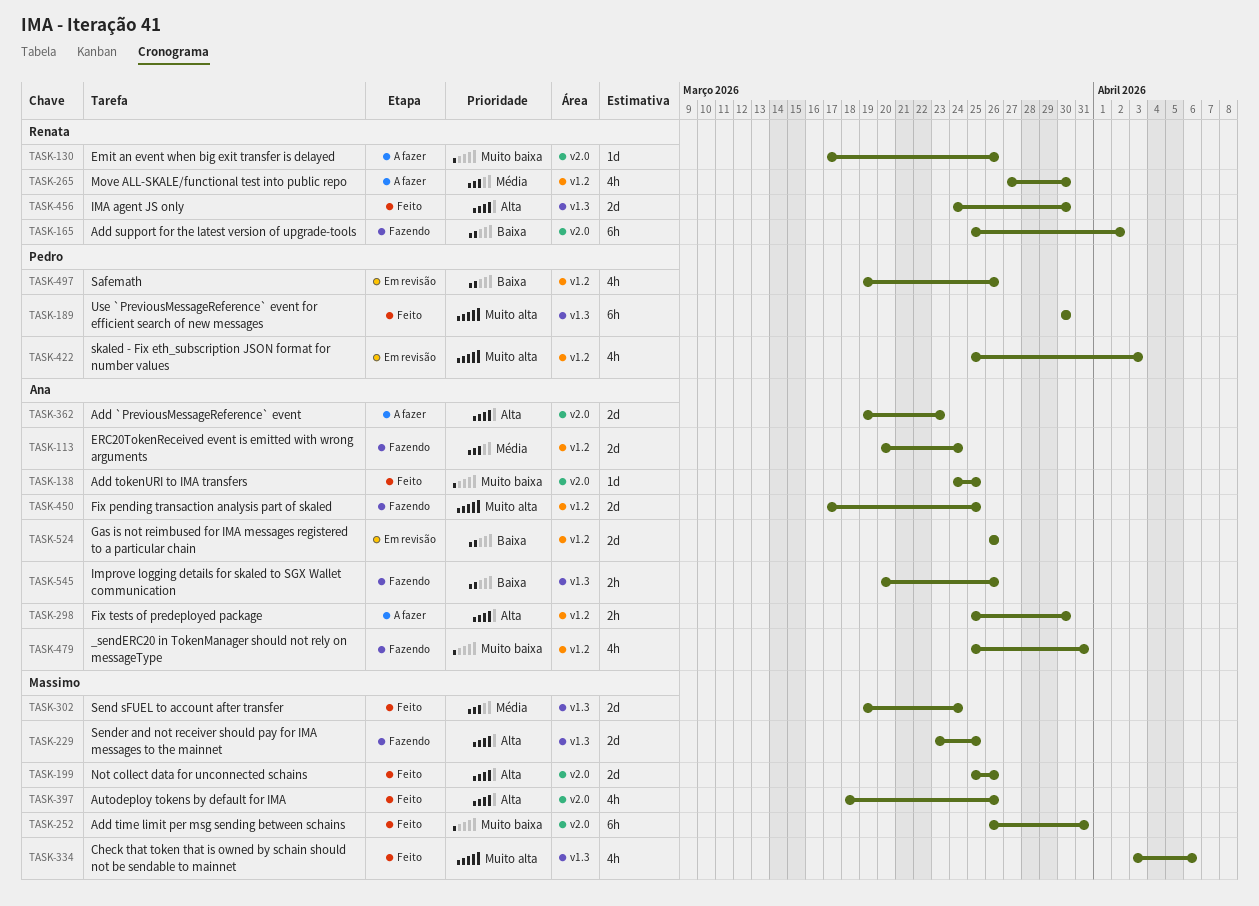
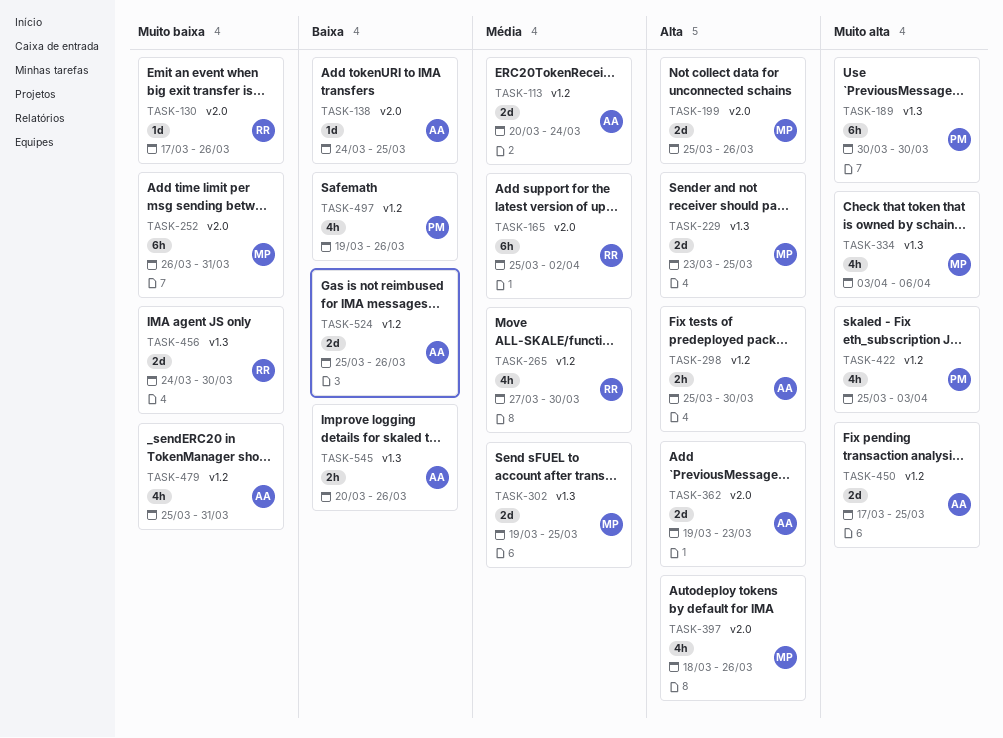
TASK-138, priority: Muito baixa -> Baixa
TASK-165, priority: Baixa -> Média
TASK-302, due: Mar 24 -> Mar 25
TASK-456, priority: Alta -> Muito baixa
TASK-524, start: Mar 26 -> Mar 25

